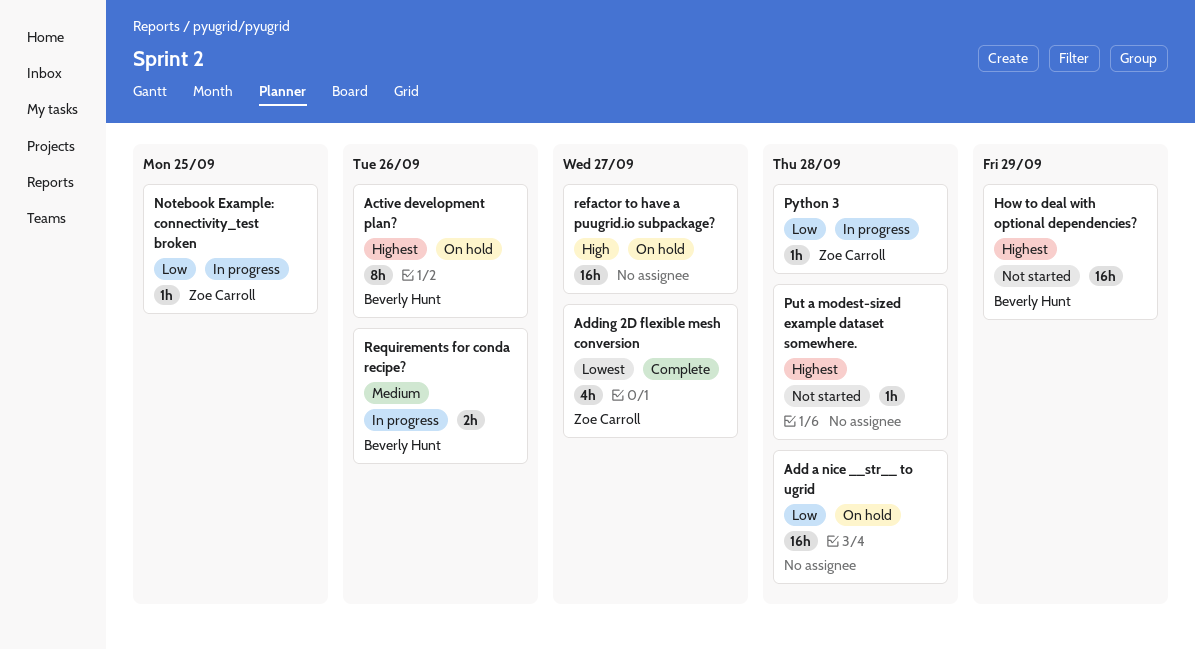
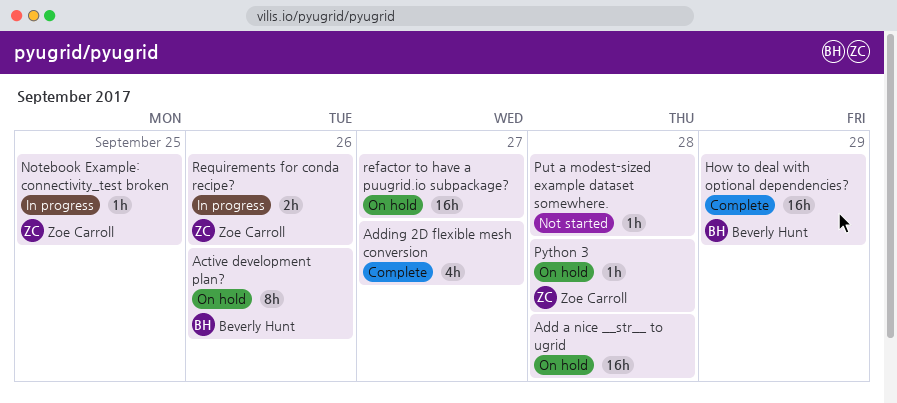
Adding 2D flexible mesh conversion, owner: Zoe Carroll -> none
How to deal with optional dependencies?, status: Not started -> Complete
Python 3, status: In progress -> On hold
Requirements for conda recipe?, owner: Beverly Hunt -> Zoe Carroll

